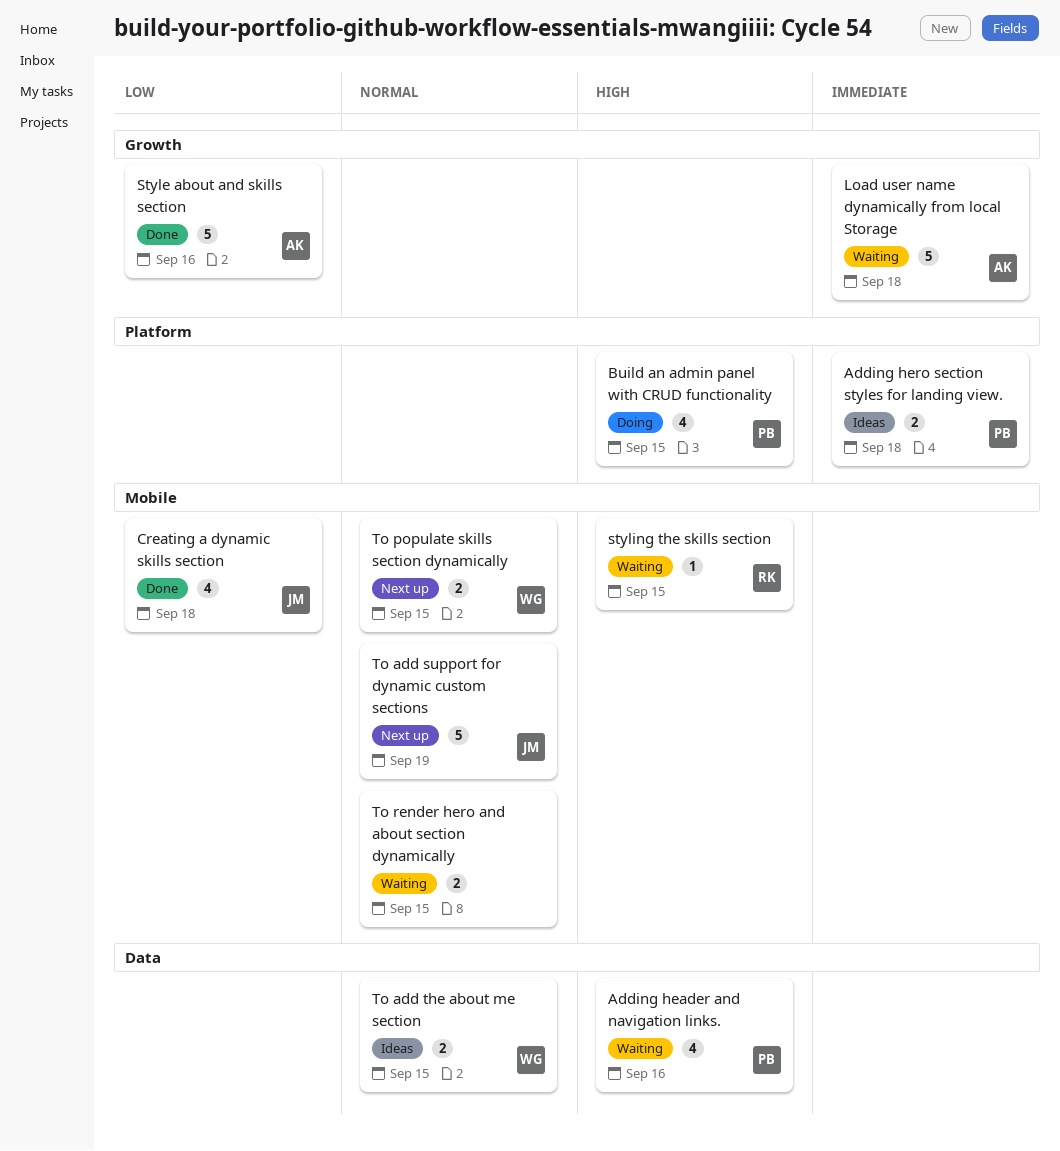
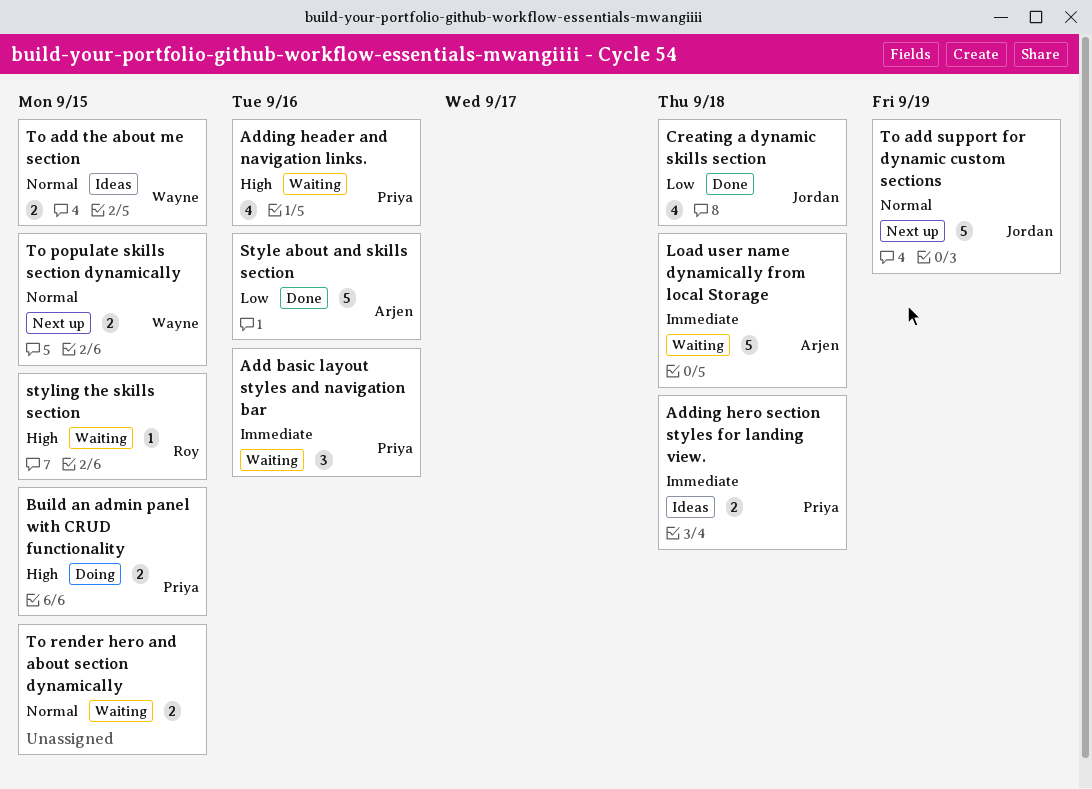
Add basic layout styles and navigation bar: none -> present
Build an admin panel with CRUD functionality, estimate: 4 -> 2

